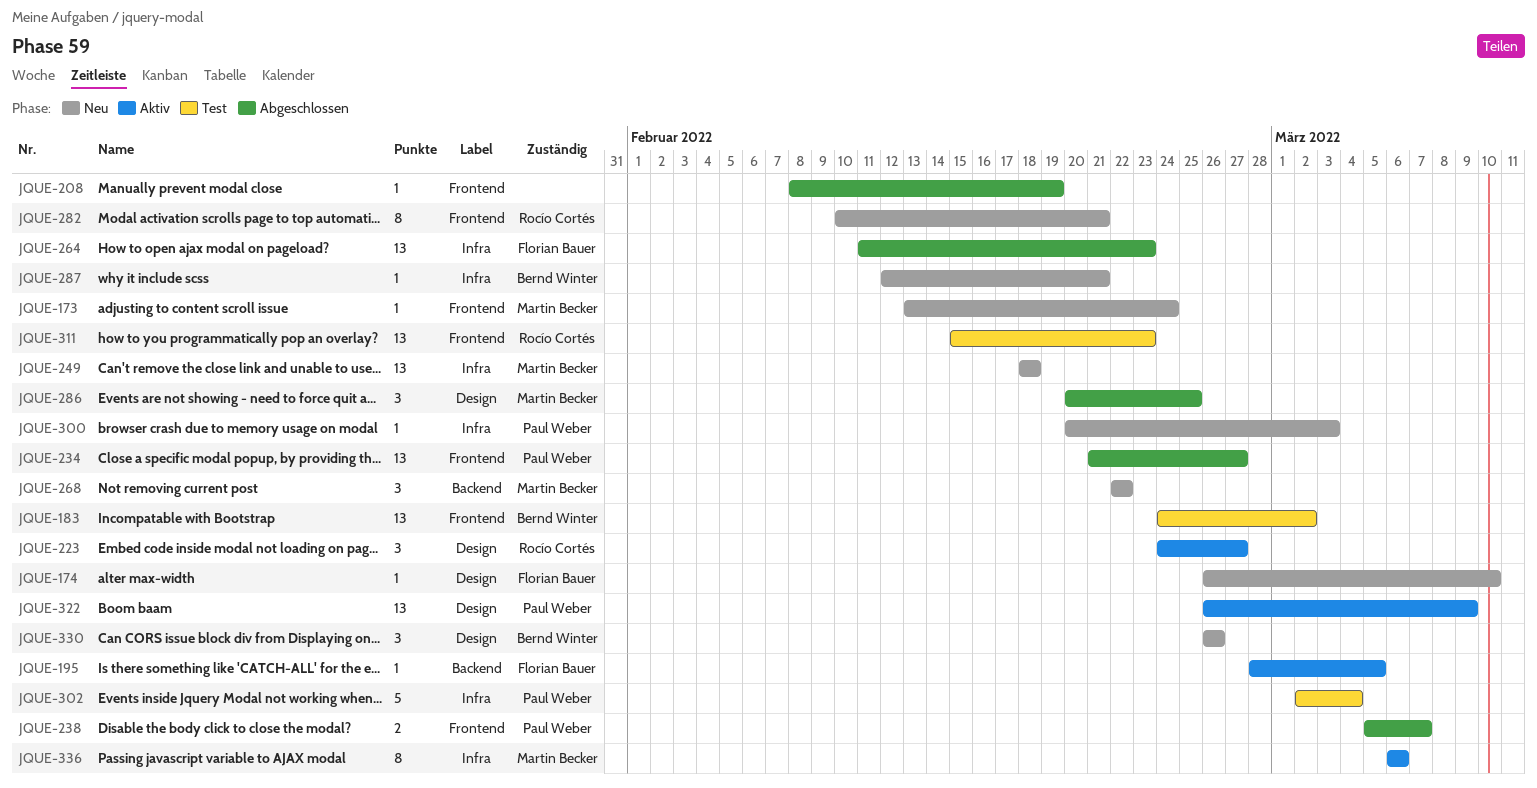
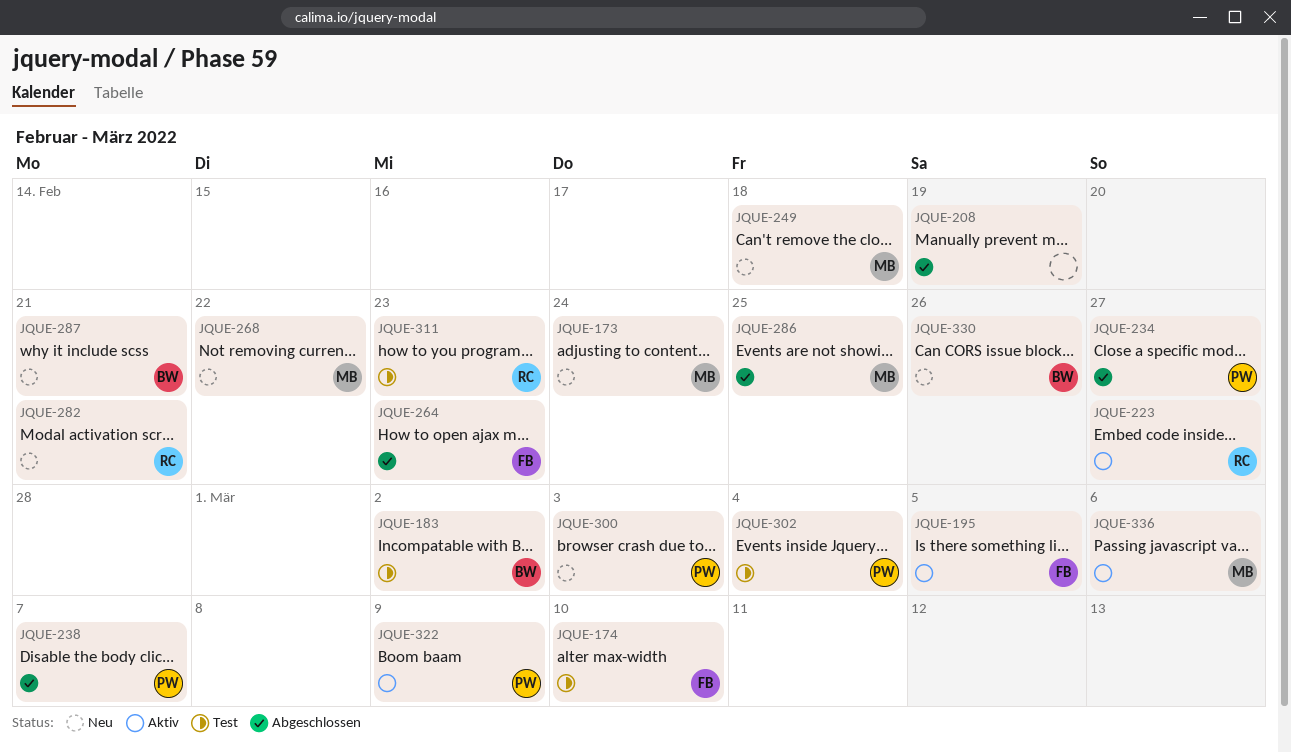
JQUE-174, status: Neu -> Test

